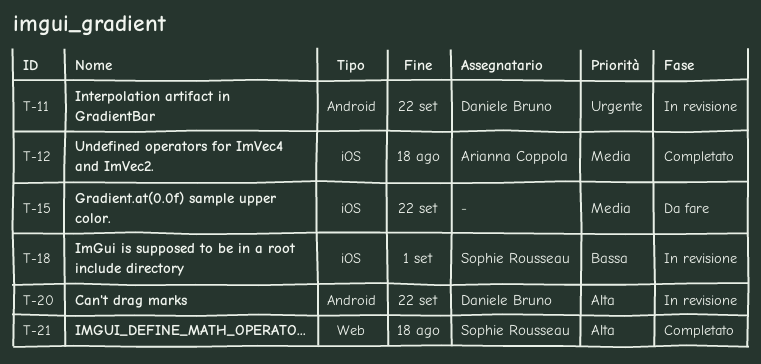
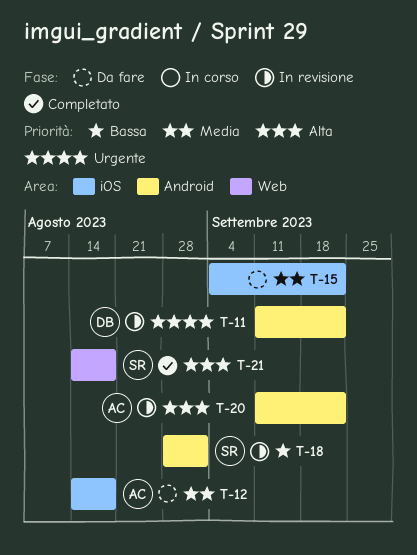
T-12, status: Completato -> Da fare
T-18, label: iOS -> Android
T-20, owner: Daniele Bruno -> Arianna Coppola

